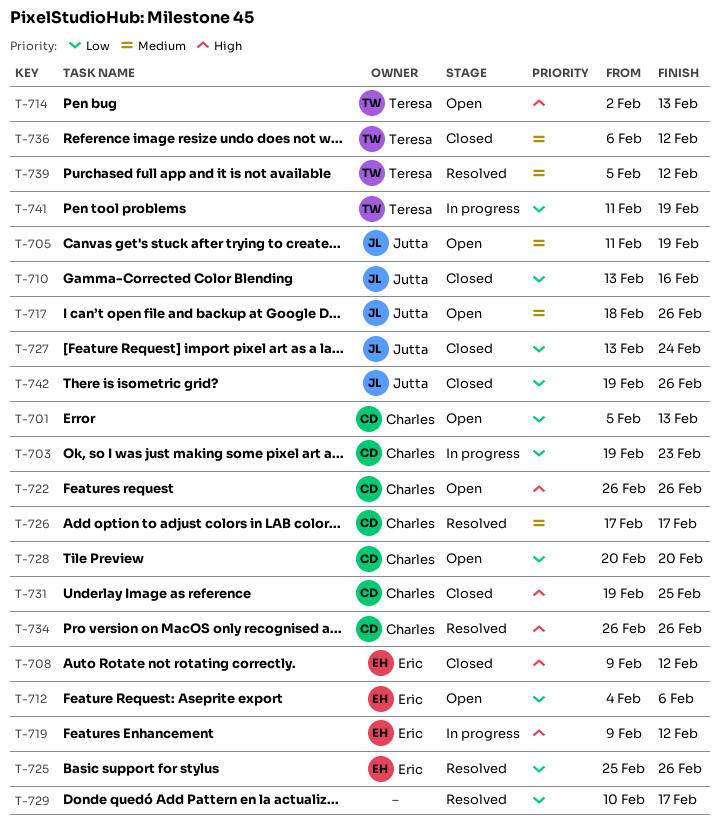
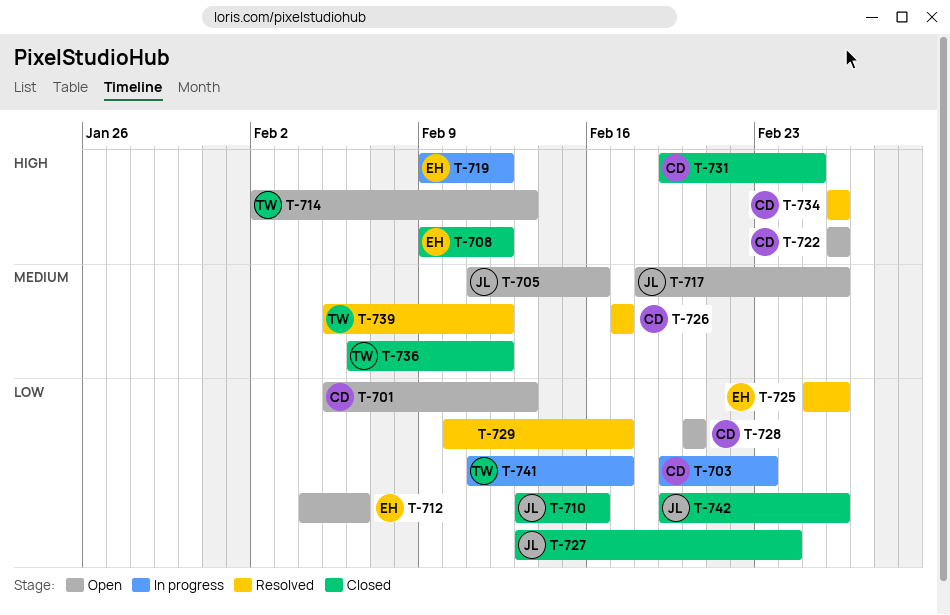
T-705, due: Feb 19 -> Feb 16
T-741, due: Feb 19 -> Feb 17

